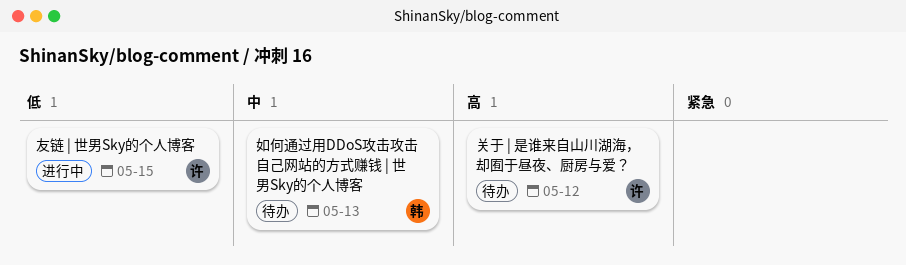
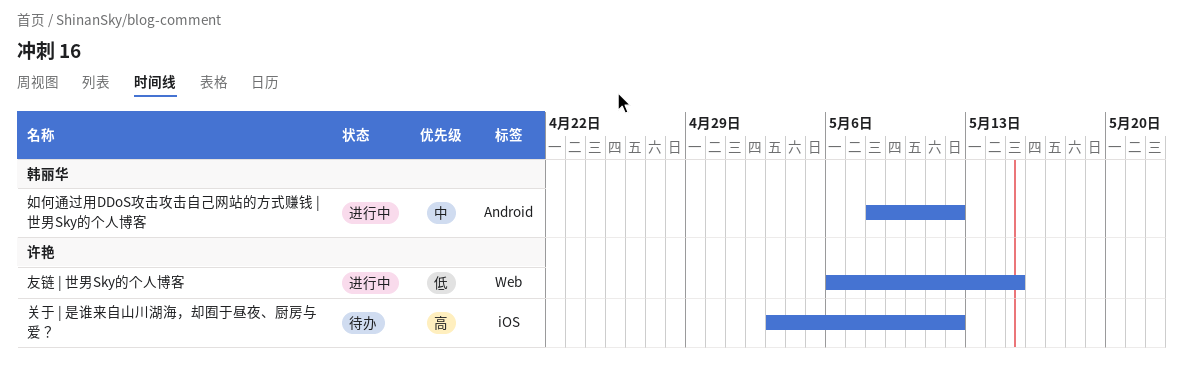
如何通过用DDoS攻击攻击自己网站的方式赚钱 | 世男Sky的个人博客, status: 待办 -> 进行中
如何通过用DDoS攻击攻击自己网站的方式赚钱 | 世男Sky的个人博客, due: May 13 -> May 12

